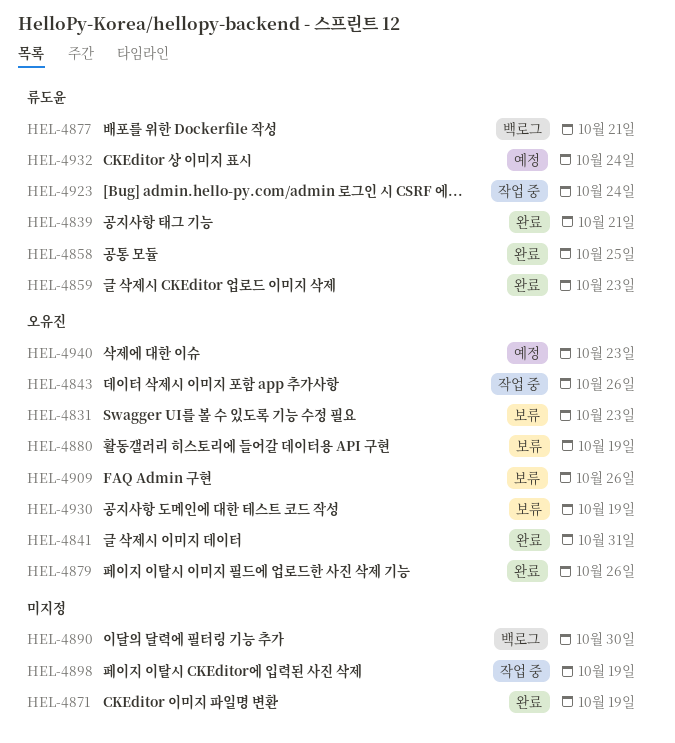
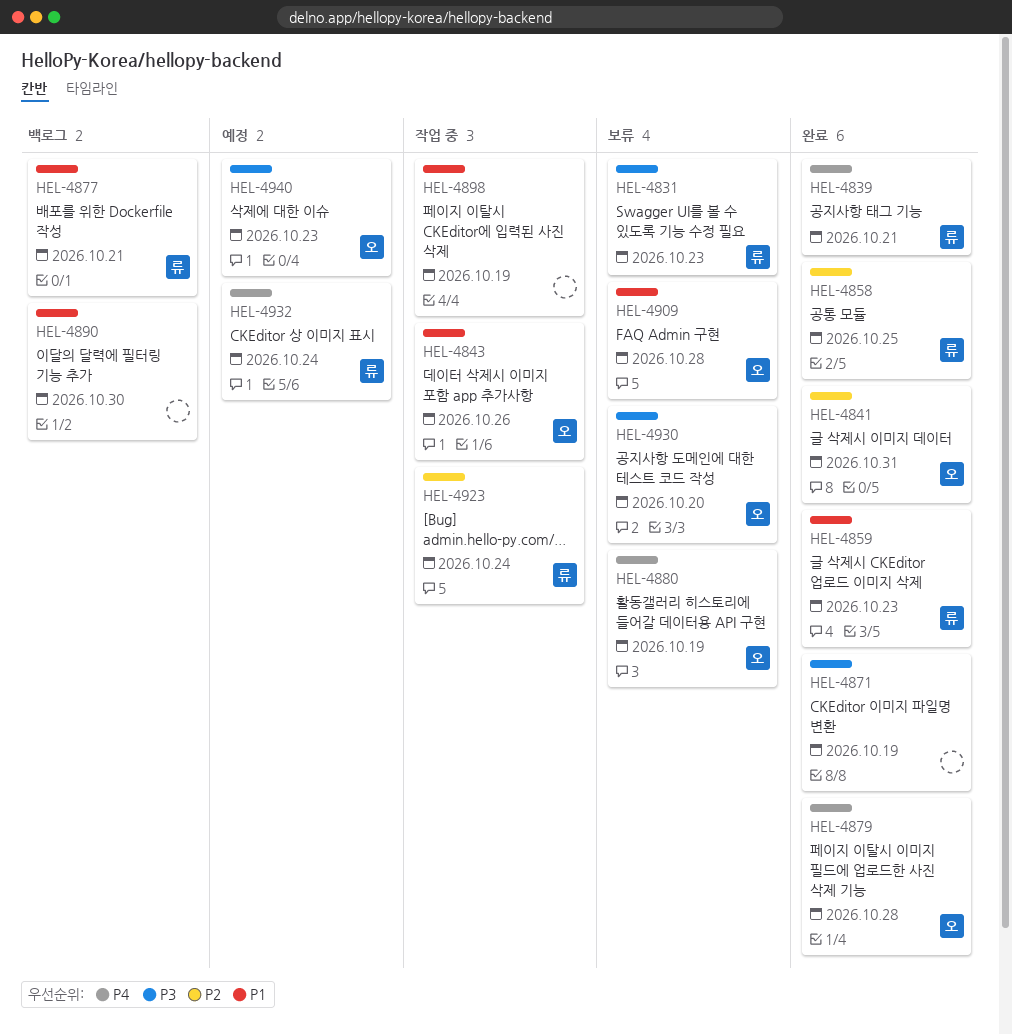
HEL-4831, owner: 오유진 -> 류도윤
HEL-4879, due: Oct 26 -> Oct 28
HEL-4909, due: Oct 26 -> Oct 28
HEL-4930, due: Oct 19 -> Oct 20

